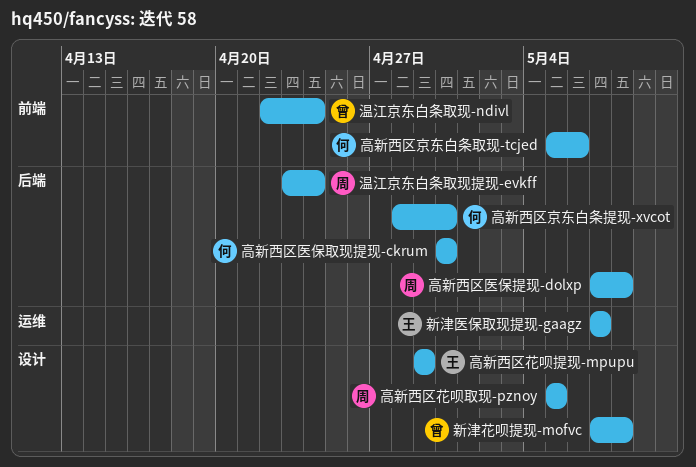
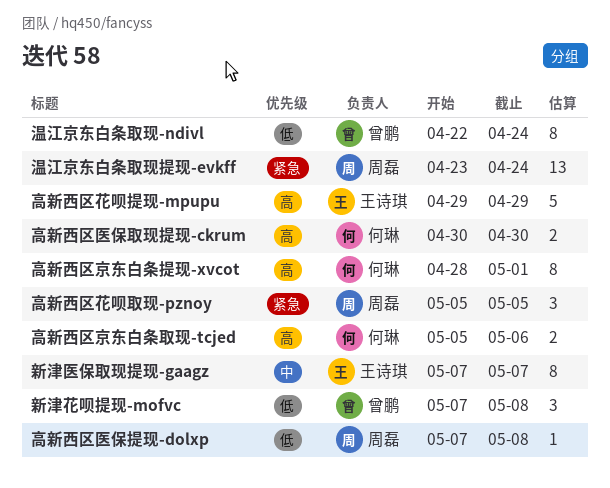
高新西区京东白条提现-xvcot, due: Apr 30 -> May 1

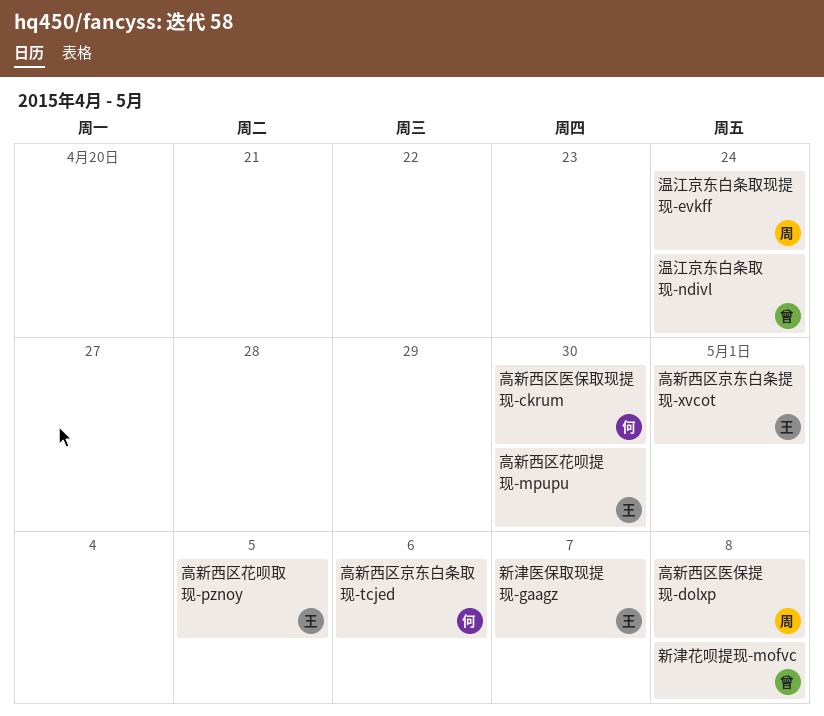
高新西区京东白条提现-xvcot, owner: 何琳 -> 王诗琪
高新西区花呗取现-pznoy, owner: 周磊 -> 王诗琪
高新西区花呗提现-mpupu, due: Apr 29 -> Apr 30

